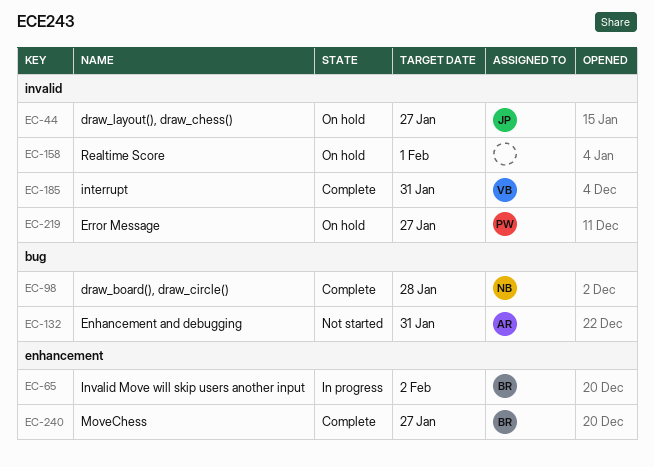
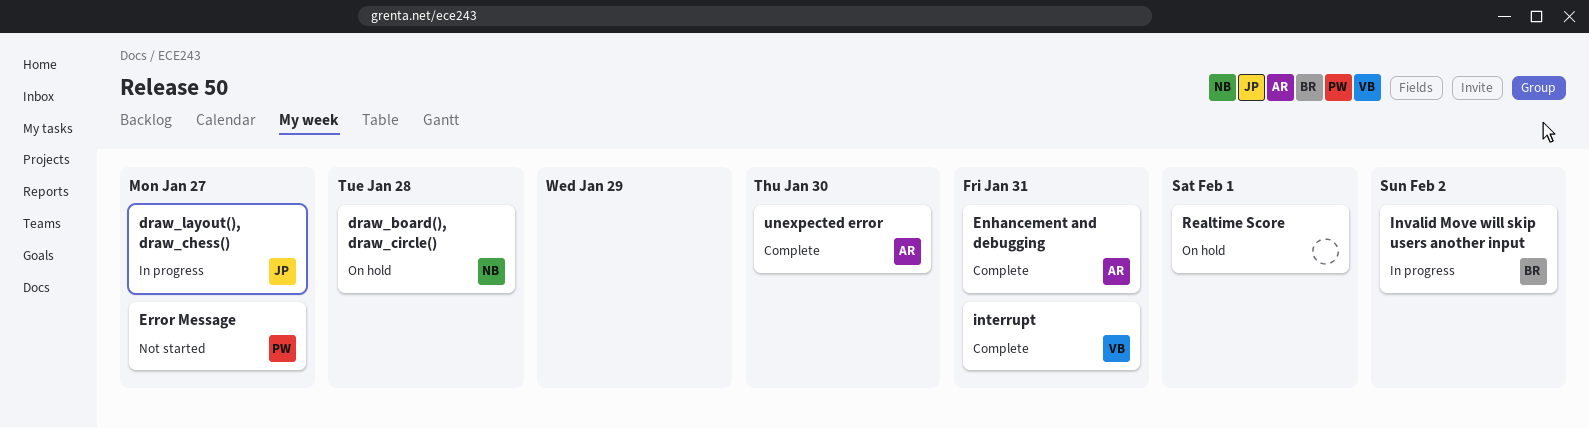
draw_board(), draw_circle(), status: Complete -> On hold
draw_layout(), draw_chess(), status: On hold -> In progress
Enhancement and debugging, status: Not started -> Complete
Error Message, status: On hold -> Not started
MoveChess: present -> none
unexpected error: none -> present

